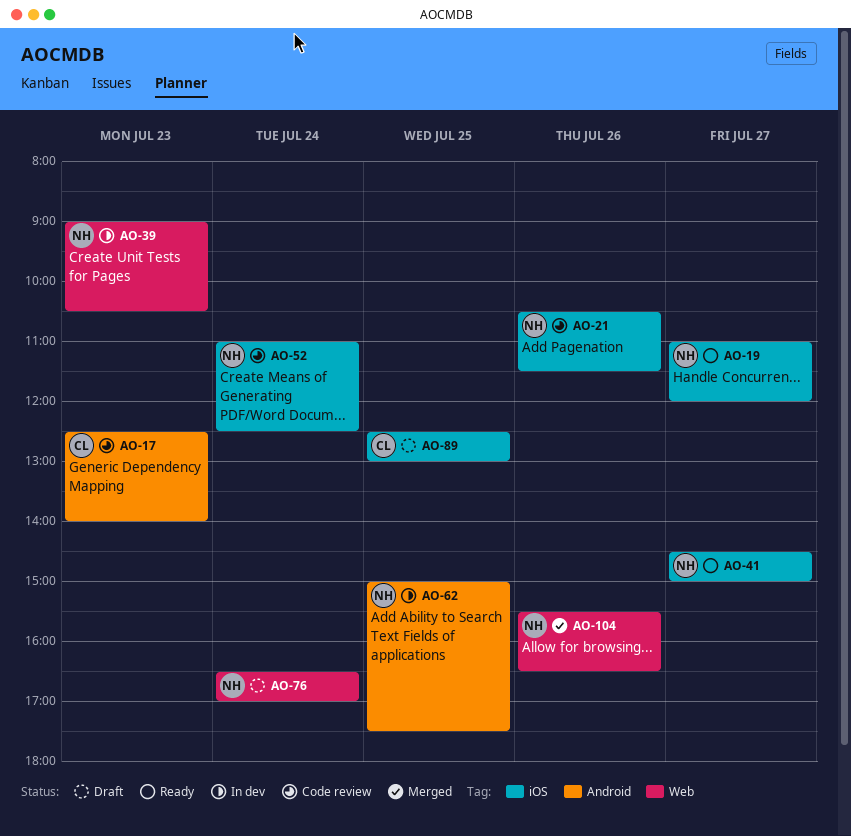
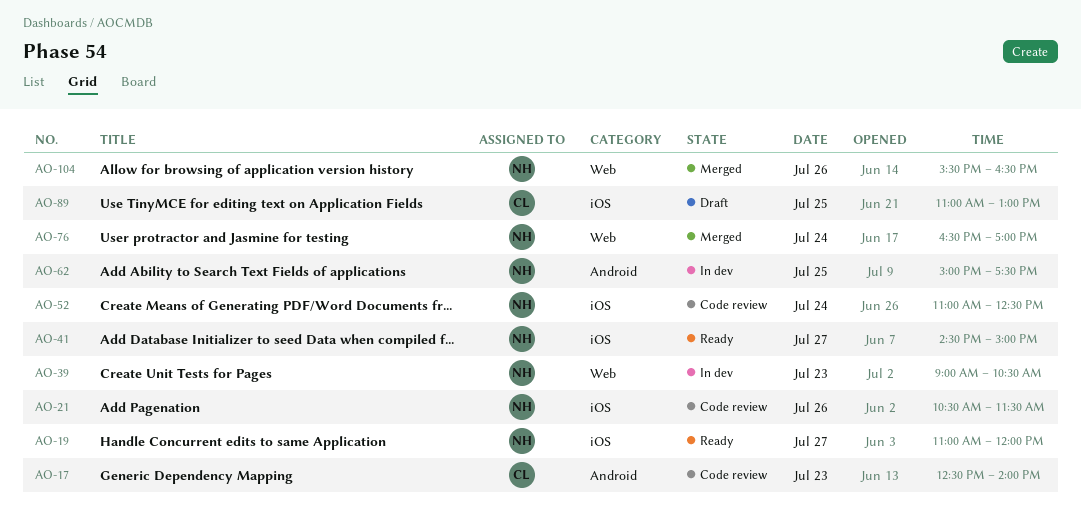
AO-76, status: Draft -> Merged
AO-89, begins: 12:30 -> 11:00

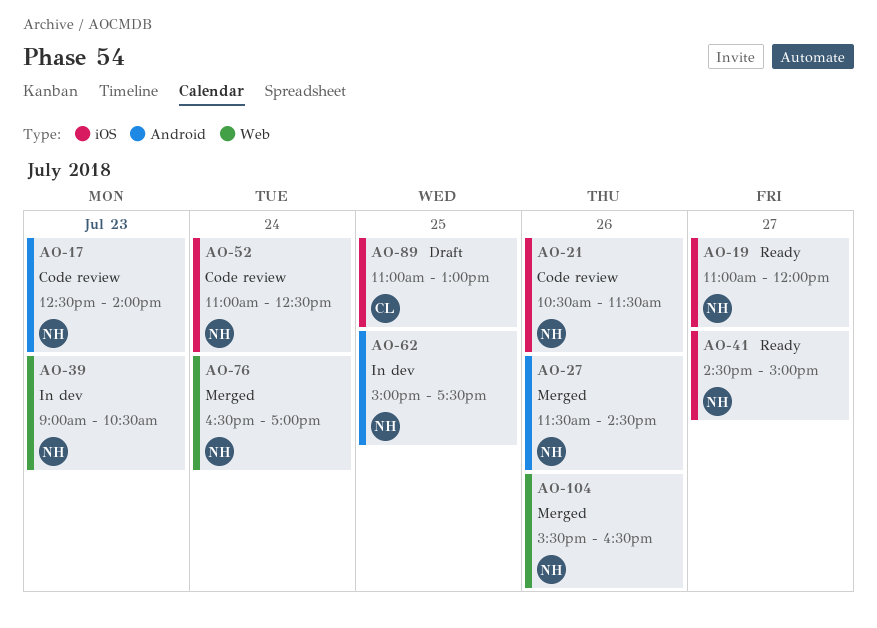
AO-17, owner: CL -> NH
AO-27: none -> present

